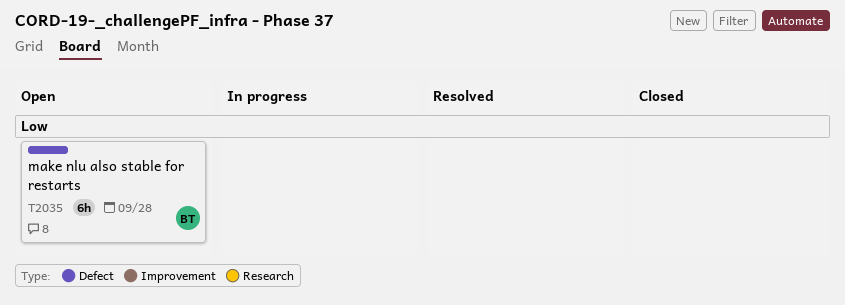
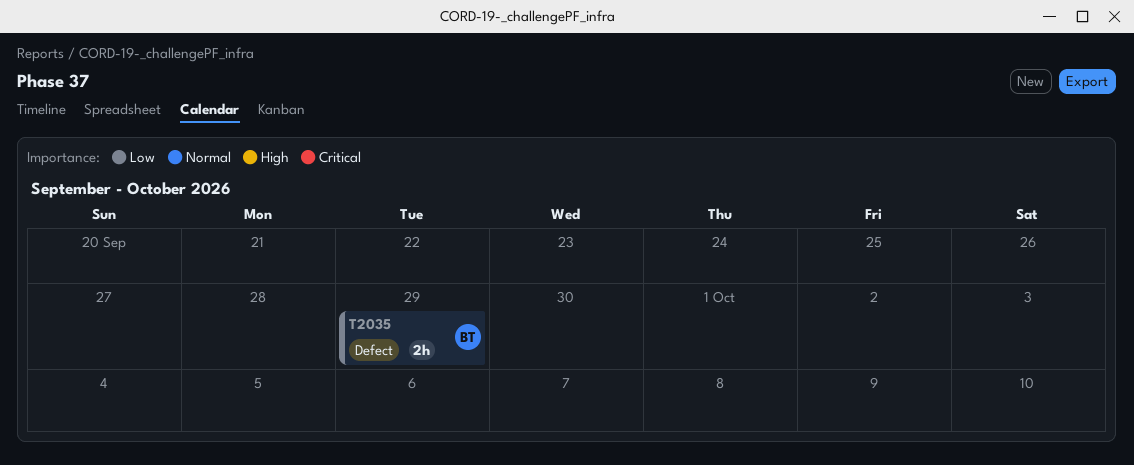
T2035, estimate: 6h -> 2h
T2035, due: Sep 28 -> Sep 29

